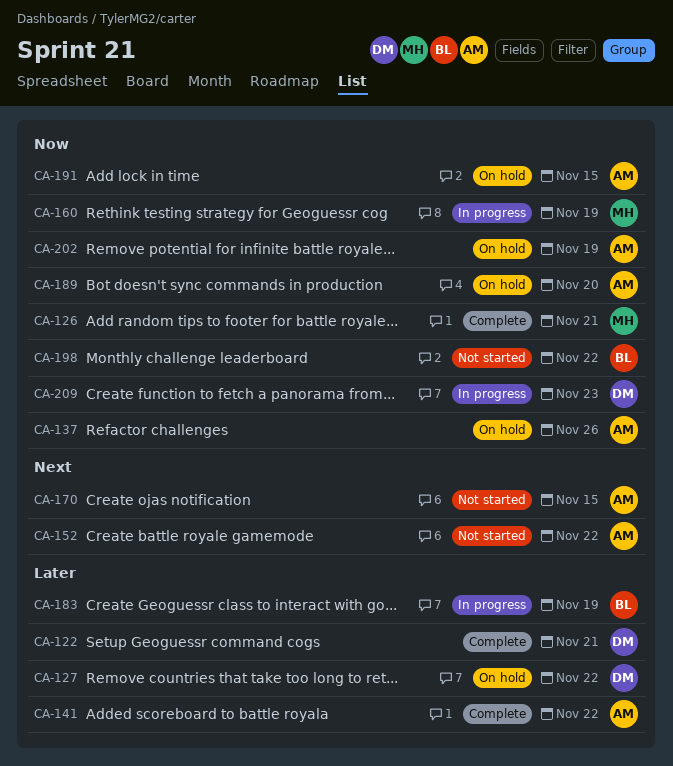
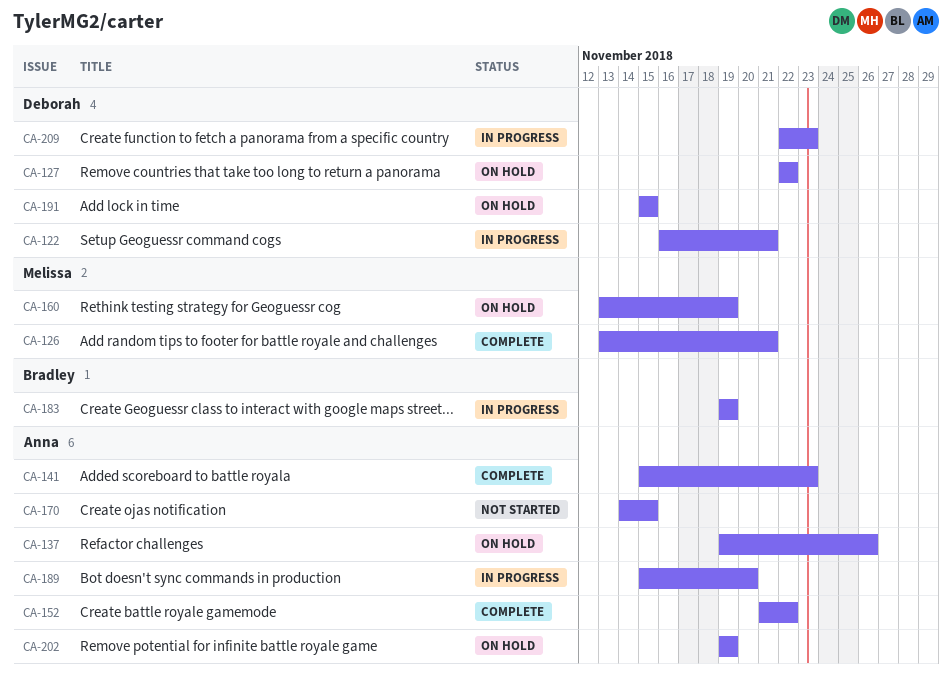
CA-122, status: Complete -> In progress
CA-141, due: Nov 22 -> Nov 23
CA-152, status: Not started -> Complete
CA-160, status: In progress -> On hold
CA-189, status: On hold -> In progress
CA-191, owner: Anna -> Deborah
CA-198: present -> none

